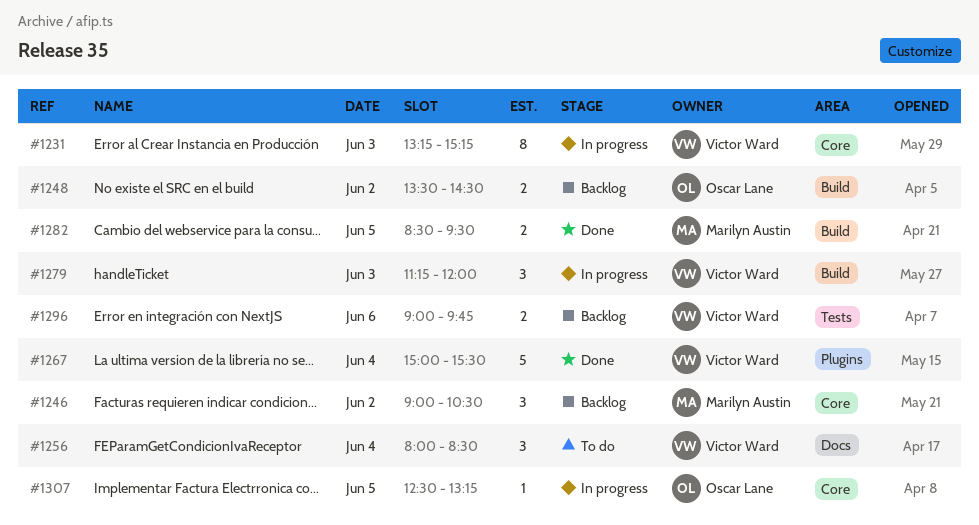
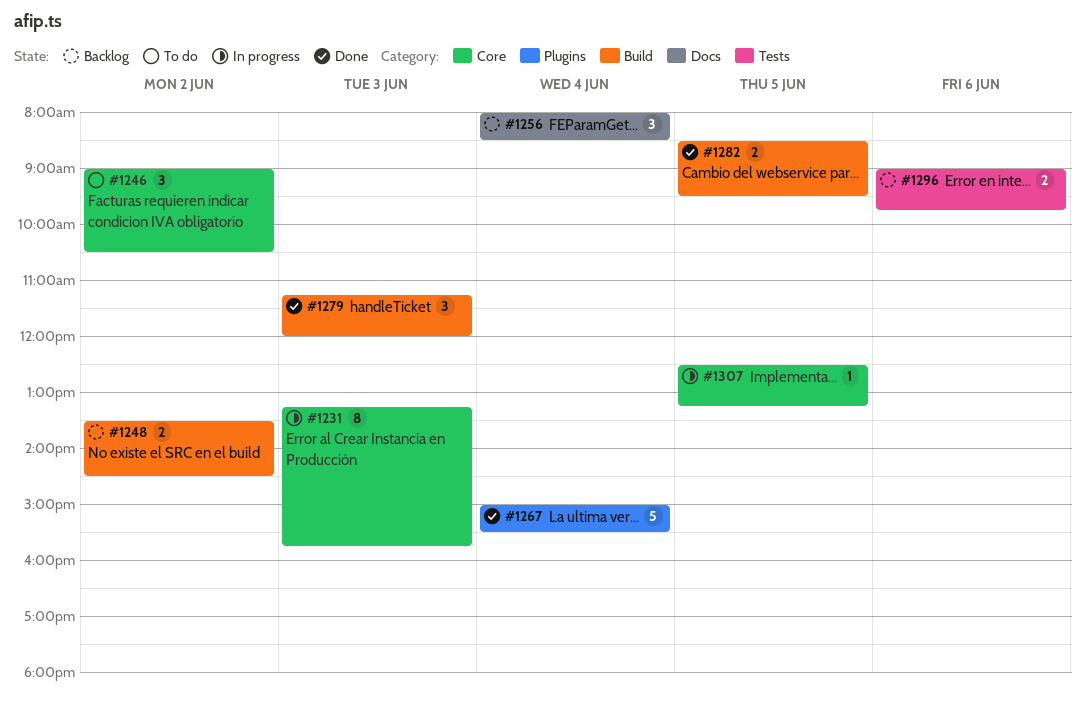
#1231, ends: 15:15 -> 15:45
#1246, status: Backlog -> To do
#1256, status: To do -> Backlog
#1279, status: In progress -> Done

